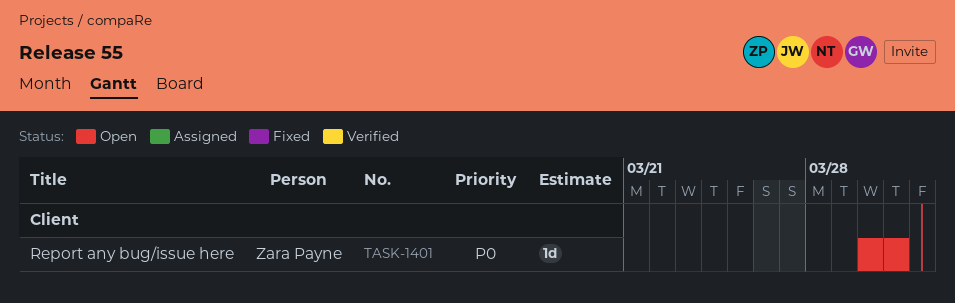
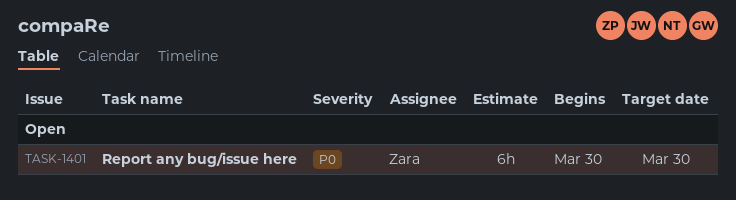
TASK-1401, estimate: 1d -> 6h
TASK-1401, due: Mar 31 -> Mar 30

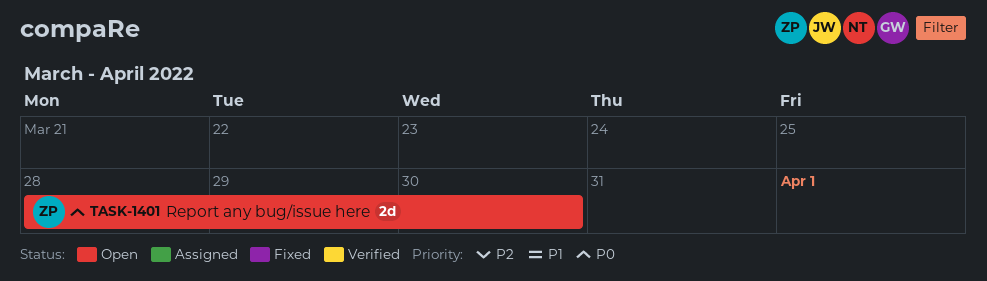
TASK-1401, estimate: 6h -> 2d
TASK-1401, start: Mar 30 -> Mar 28

